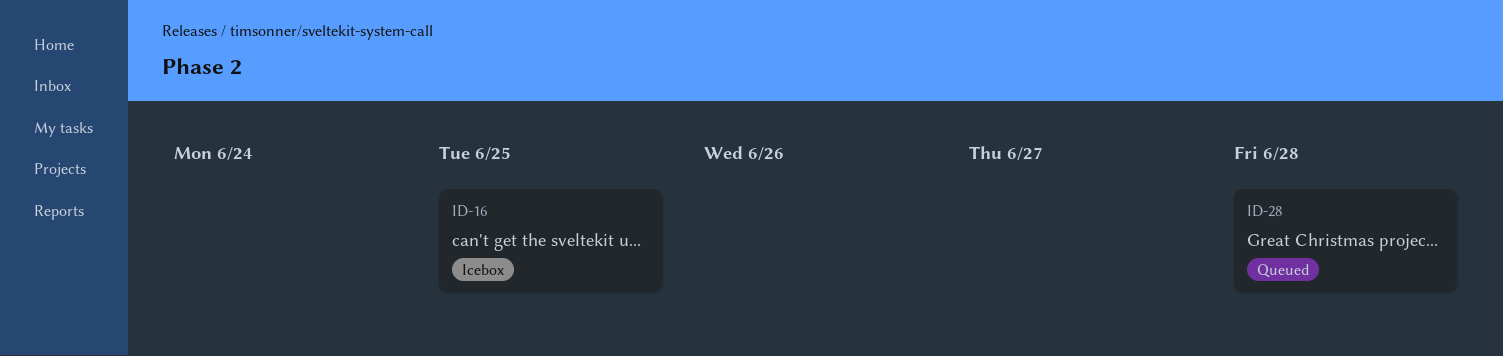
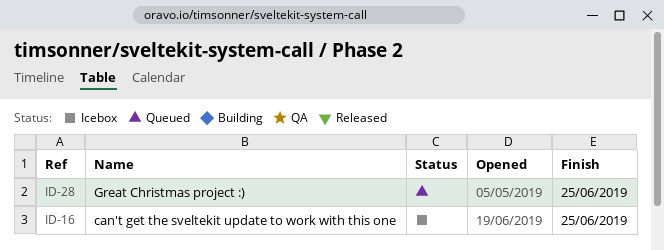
ID-28, due: Jun 28 -> Jun 25

